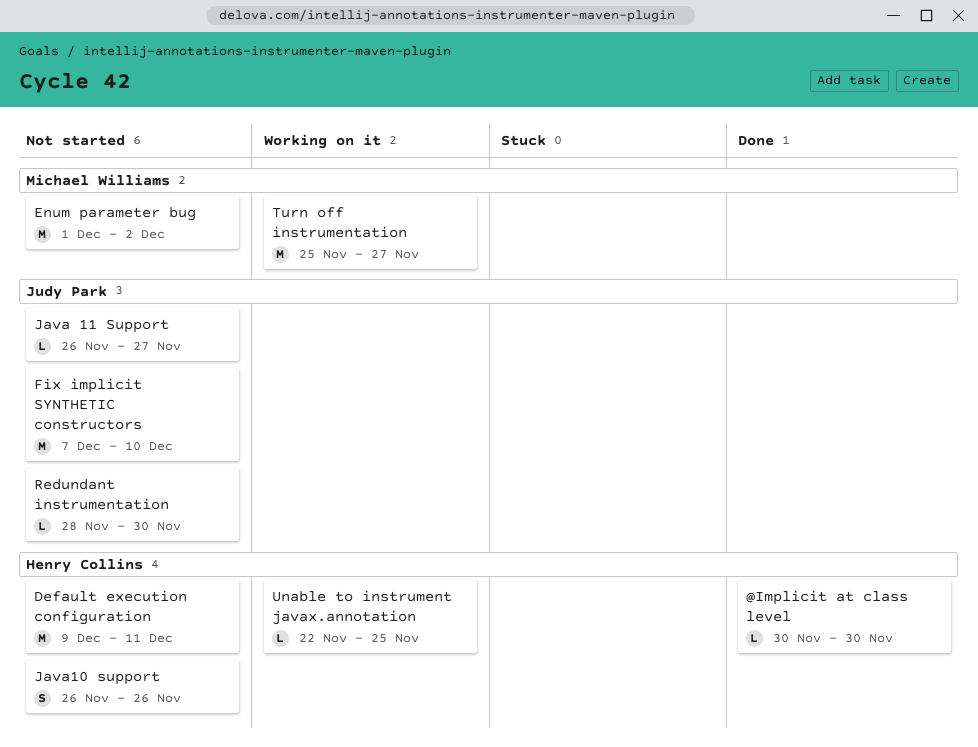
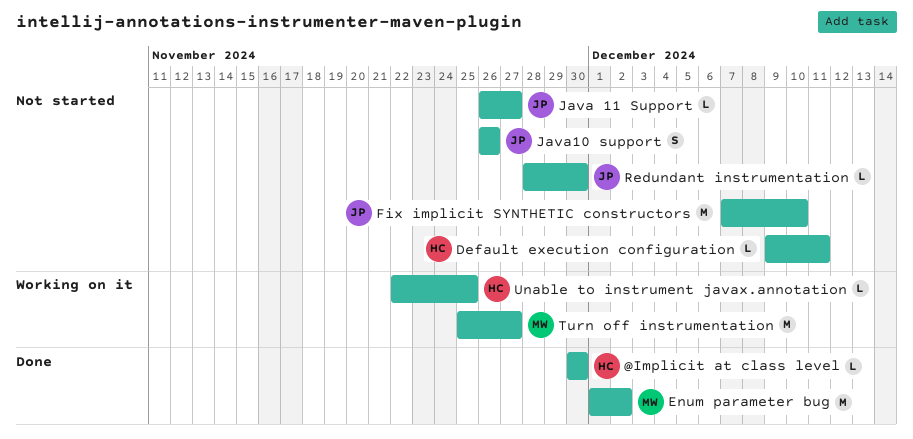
Default execution configuration, estimate: M -> L
Enum parameter bug, status: Not started -> Done
Java10 support, owner: Henry Collins -> Judy Park

